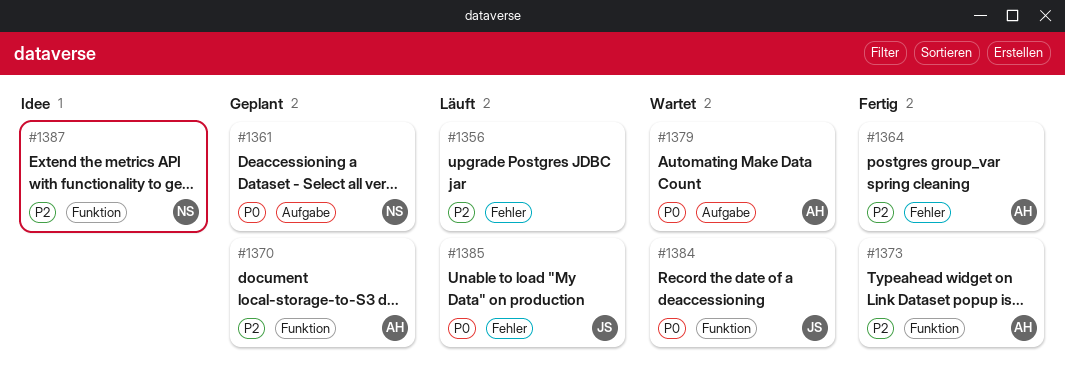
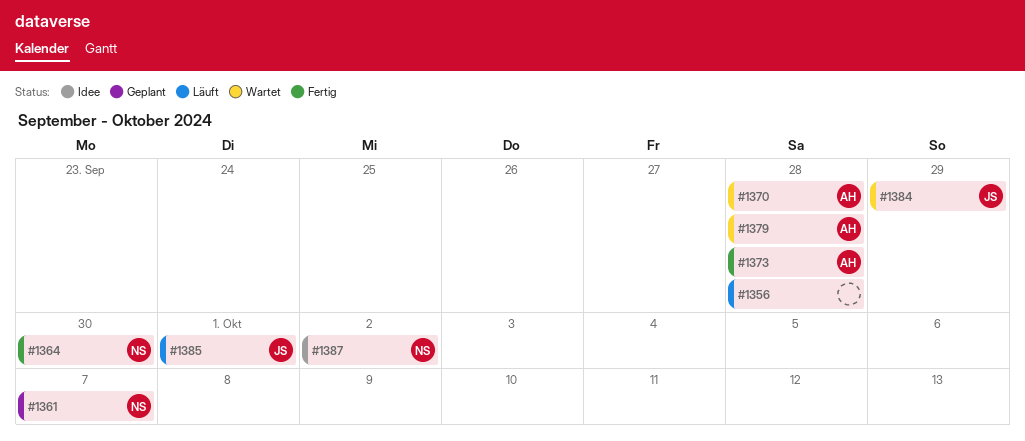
#1364, owner: AH -> NS
#1370, status: Geplant -> Wartet

